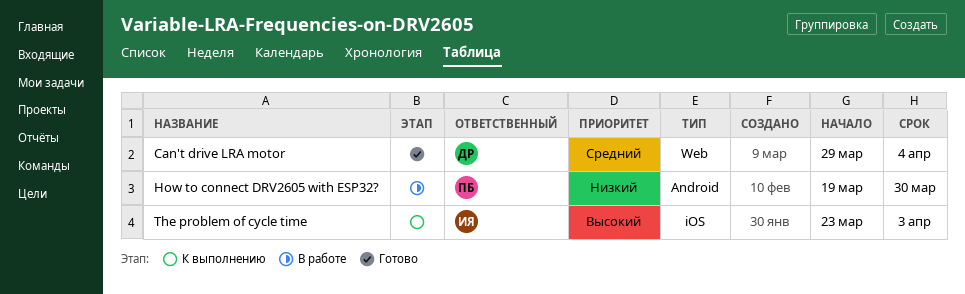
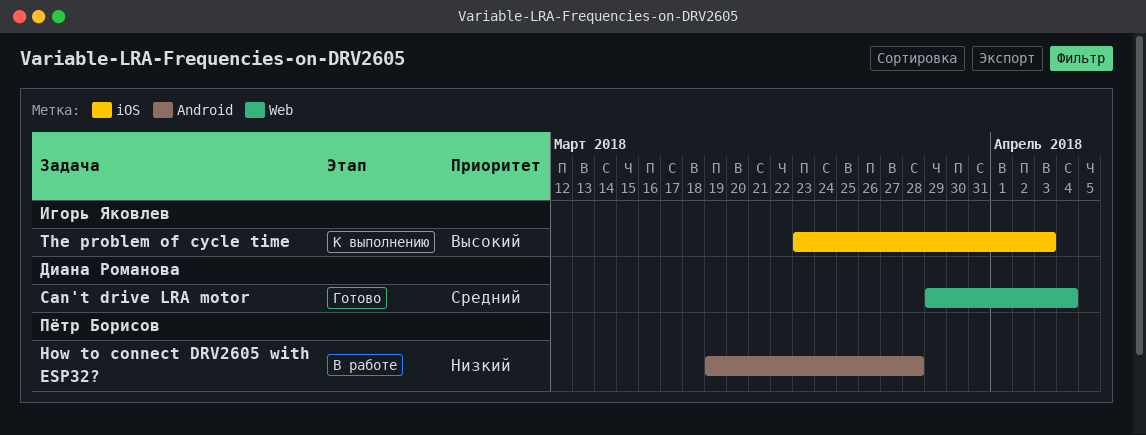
How to connect DRV2605 with ESP32?, due: Mar 30 -> Mar 28

